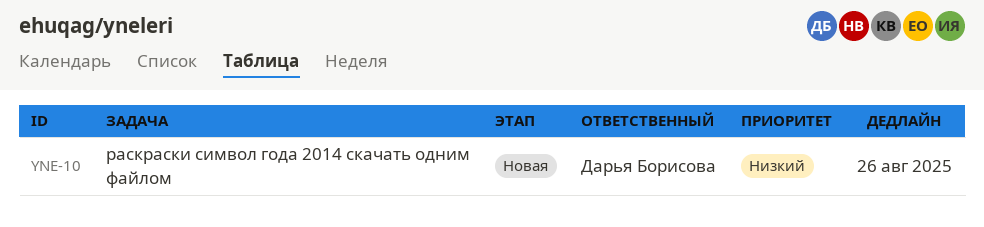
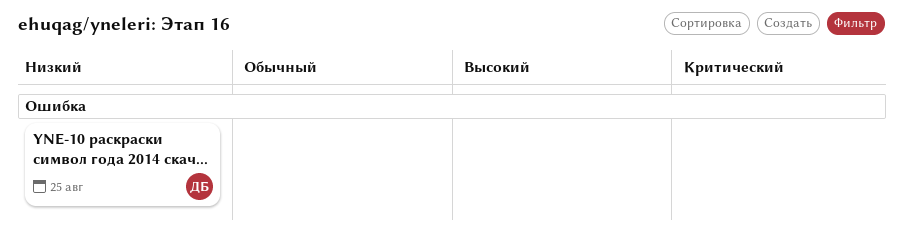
YNE-10, due: Aug 26 -> Aug 25

